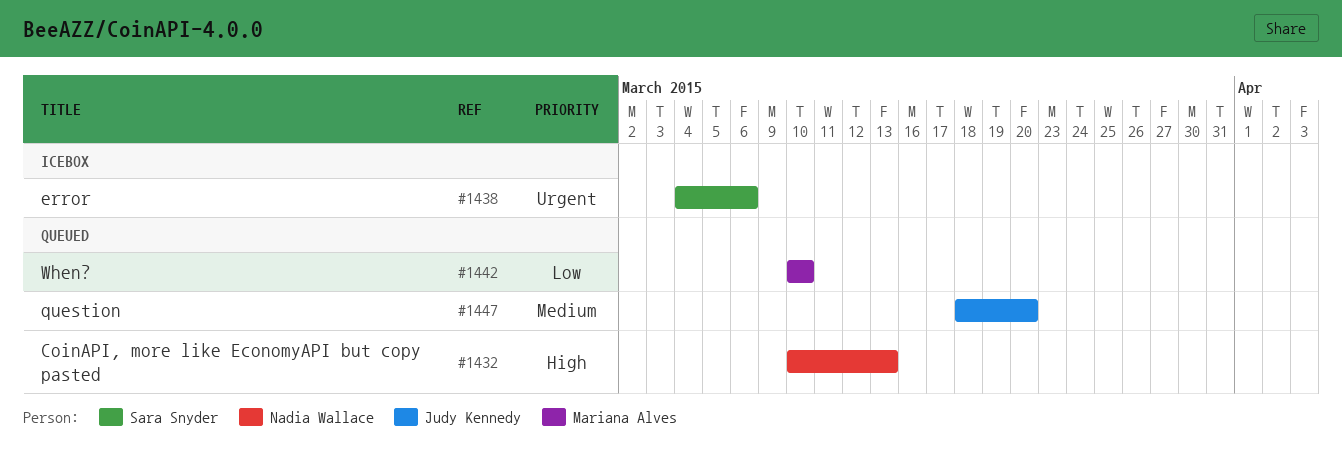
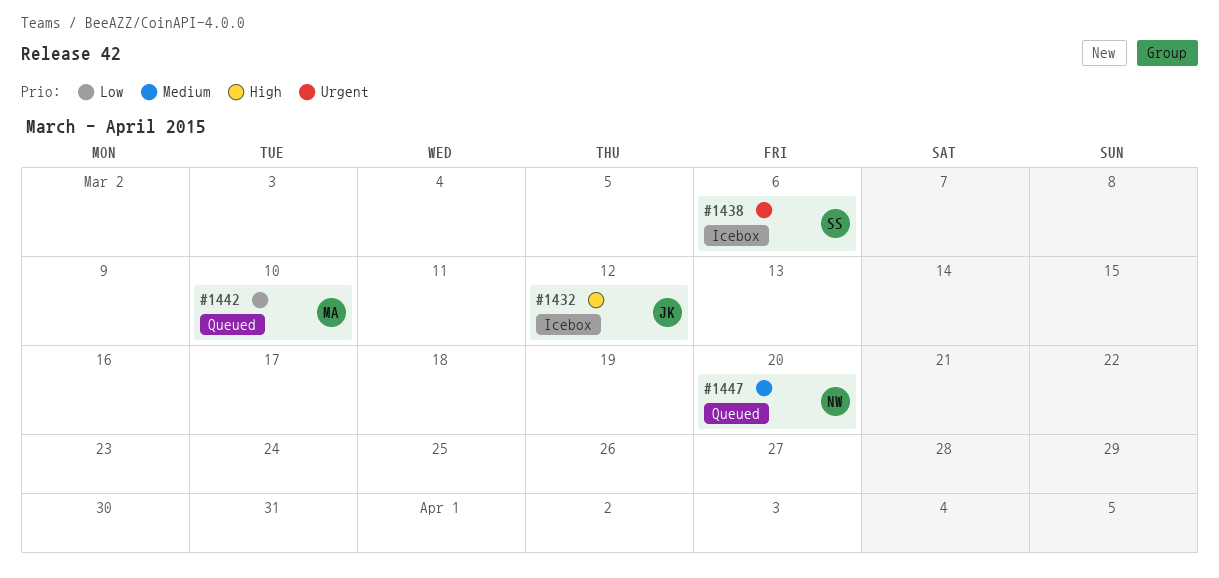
#1432, status: Queued -> Icebox
#1432, owner: Nadia Wallace -> Judy Kennedy
#1432, due: Mar 13 -> Mar 12
#1447, owner: Judy Kennedy -> Nadia Wallace

